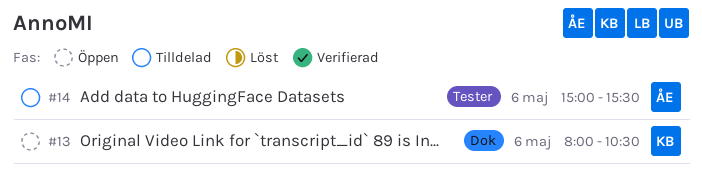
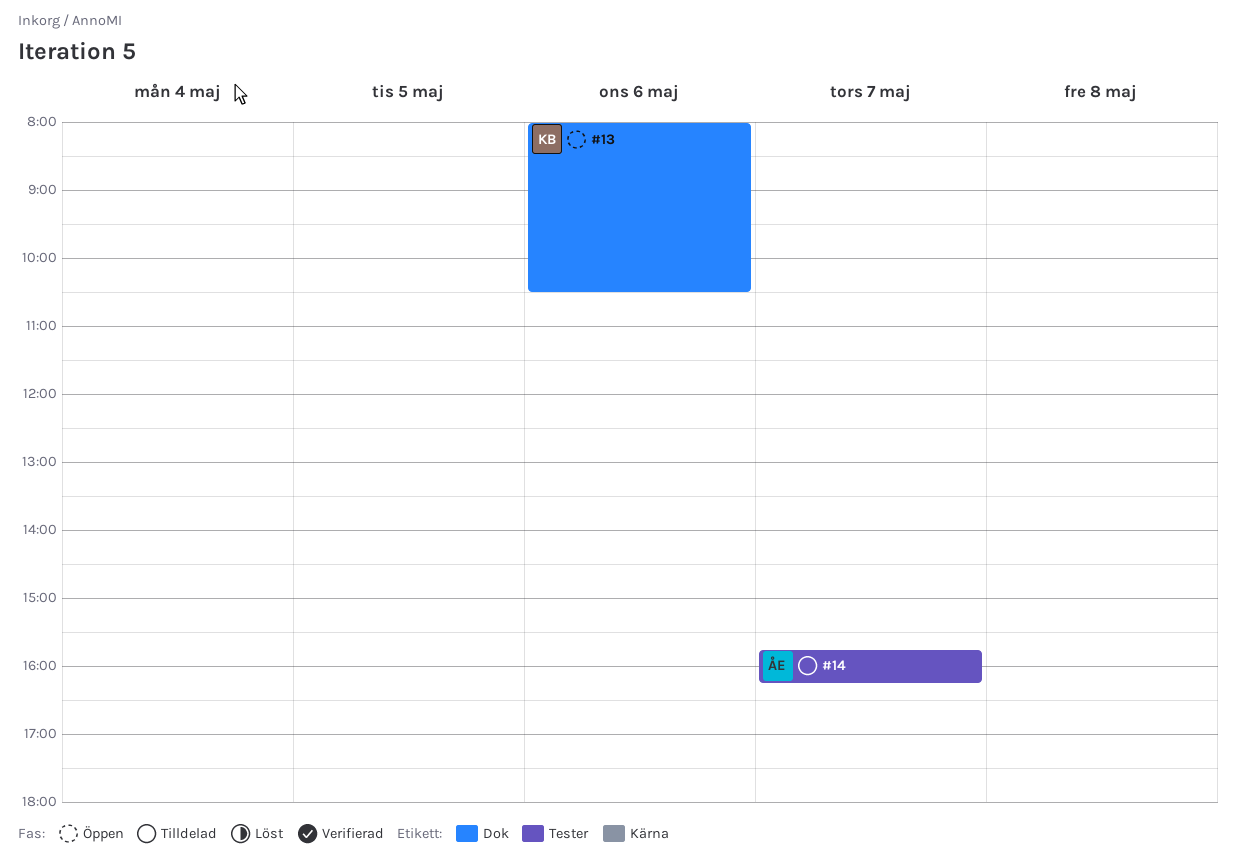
#14, day: May 6 -> May 7
#14, begins: 15:00 -> 15:45
#14, ends: 15:30 -> 16:15

